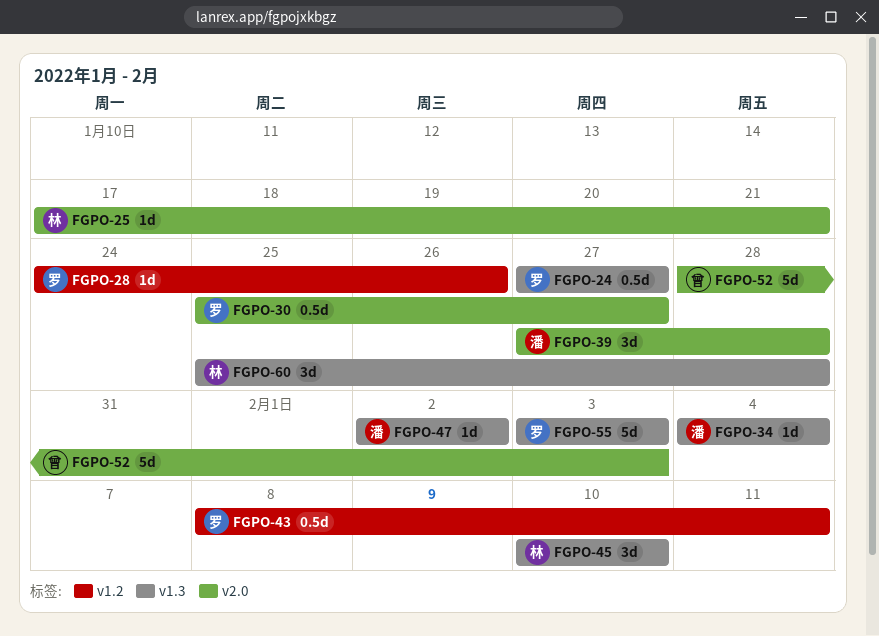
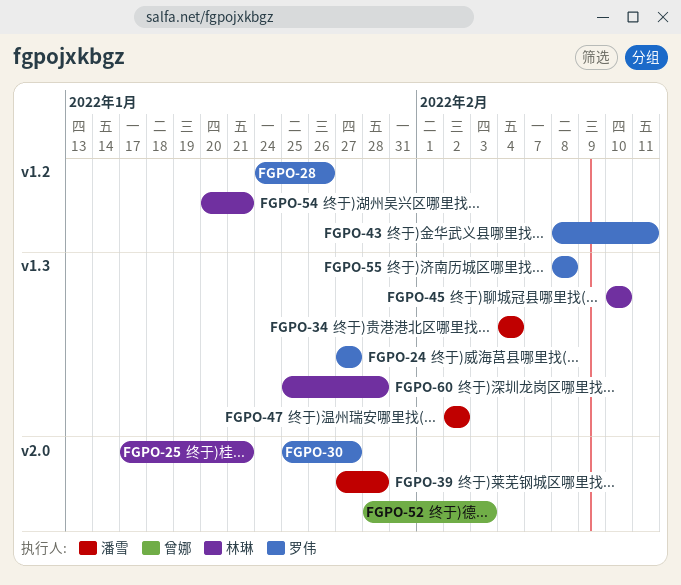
FGPO-54: none -> present
FGPO-55, start: Feb 3 -> Feb 8
FGPO-55, due: Feb 3 -> Feb 8

